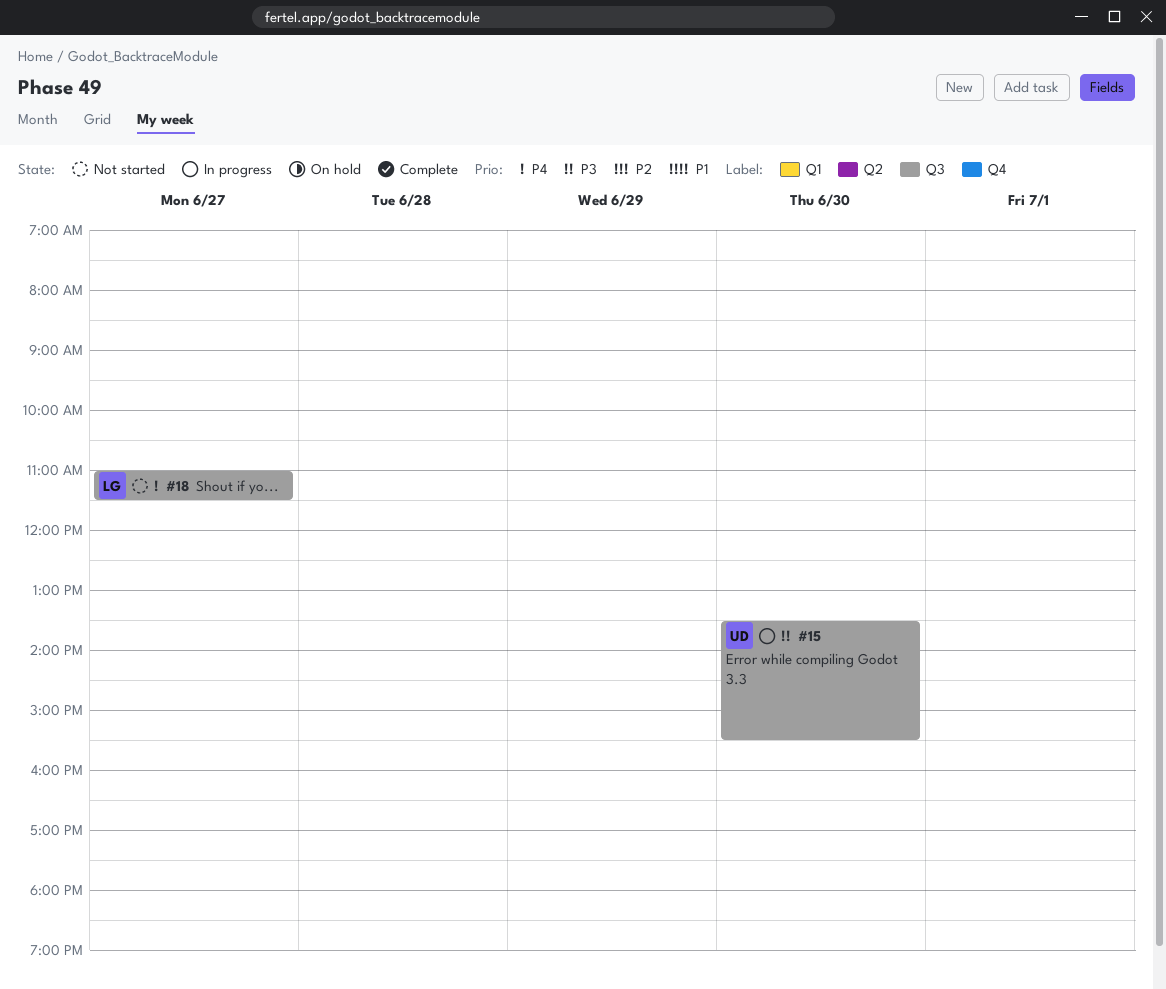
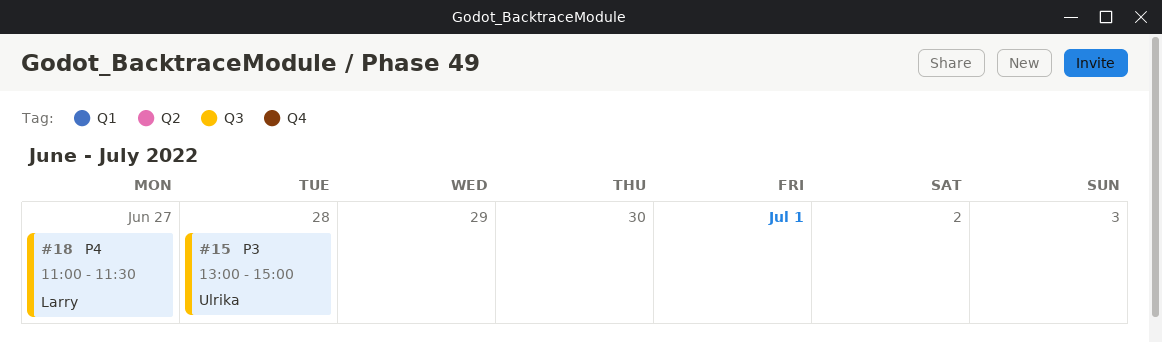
#15, day: Jun 30 -> Jun 28
#15, begins: 13:30 -> 13:00
#15, ends: 15:30 -> 15:00

